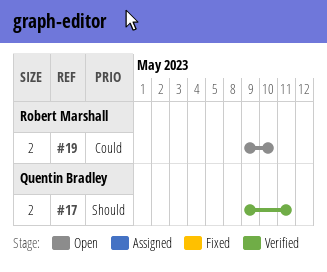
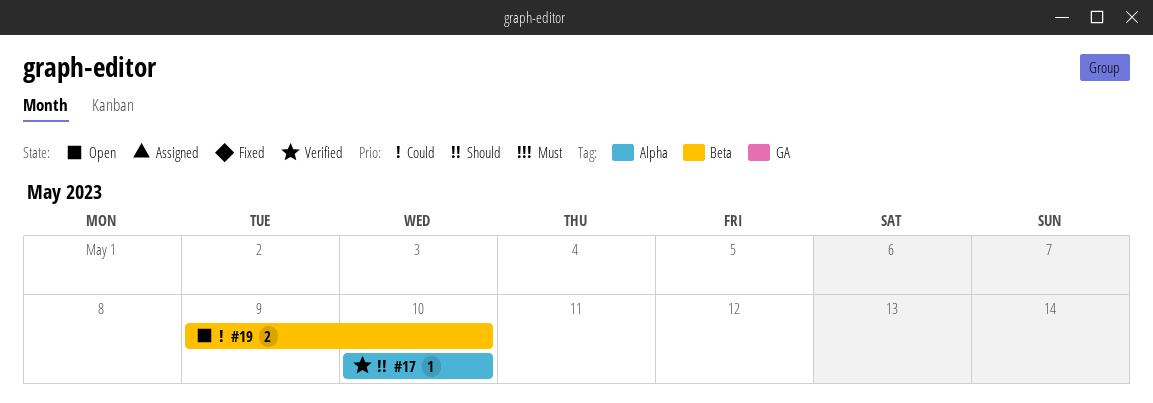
#17, estimate: 2 -> 1
#17, start: May 9 -> May 10
#17, due: May 11 -> May 10

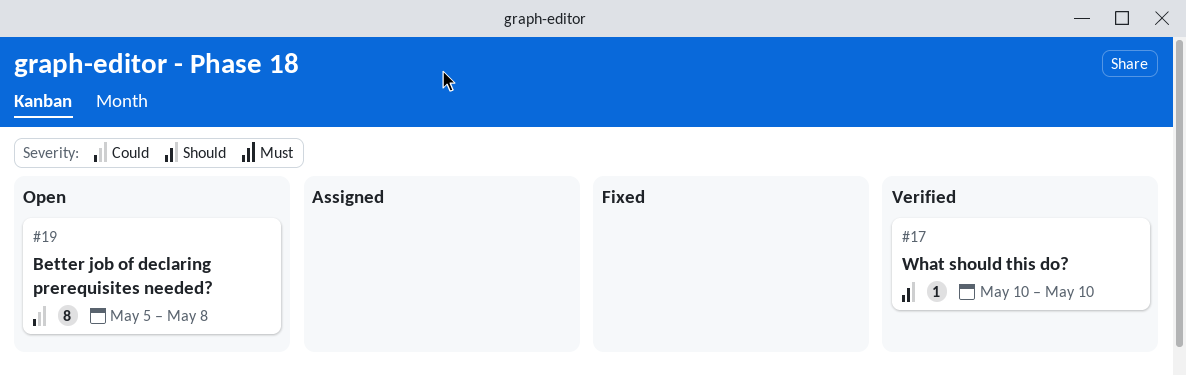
#19, estimate: 2 -> 8
#19, start: May 9 -> May 5
#19, due: May 10 -> May 8

